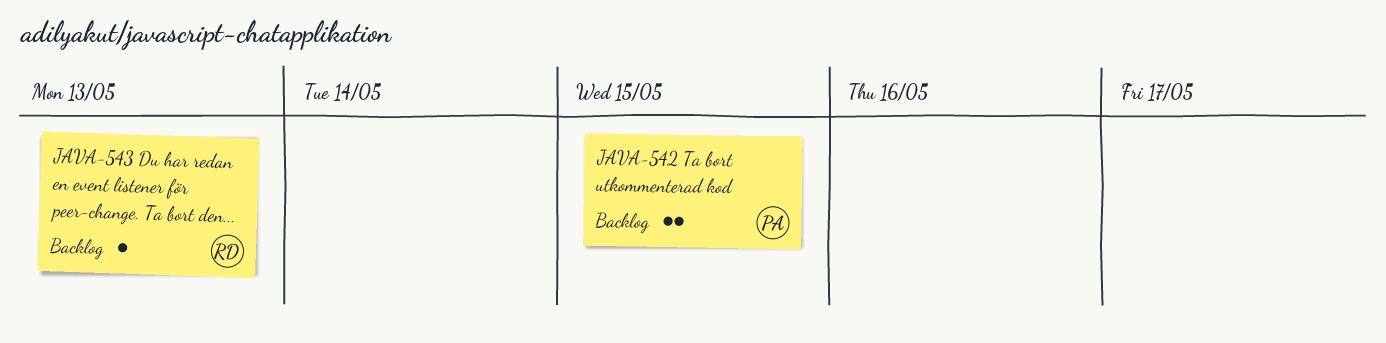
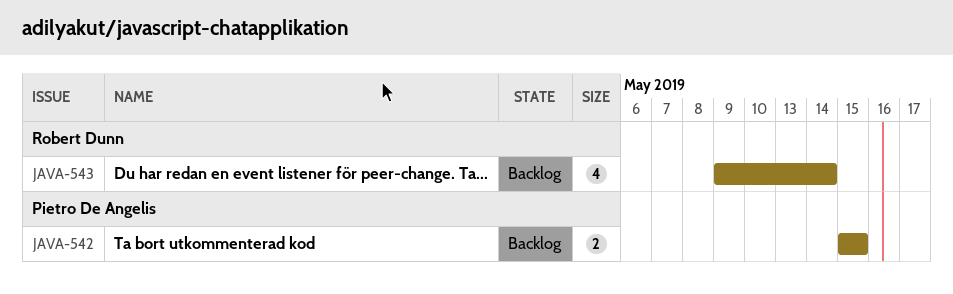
JAVA-543, estimate: 1 -> 4
JAVA-543, due: May 13 -> May 14

